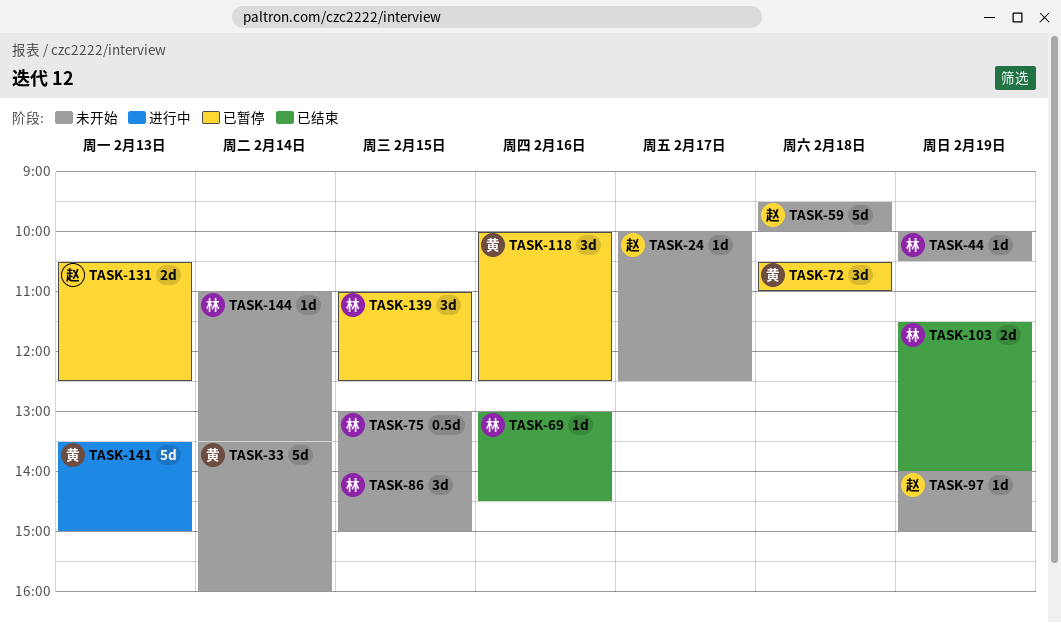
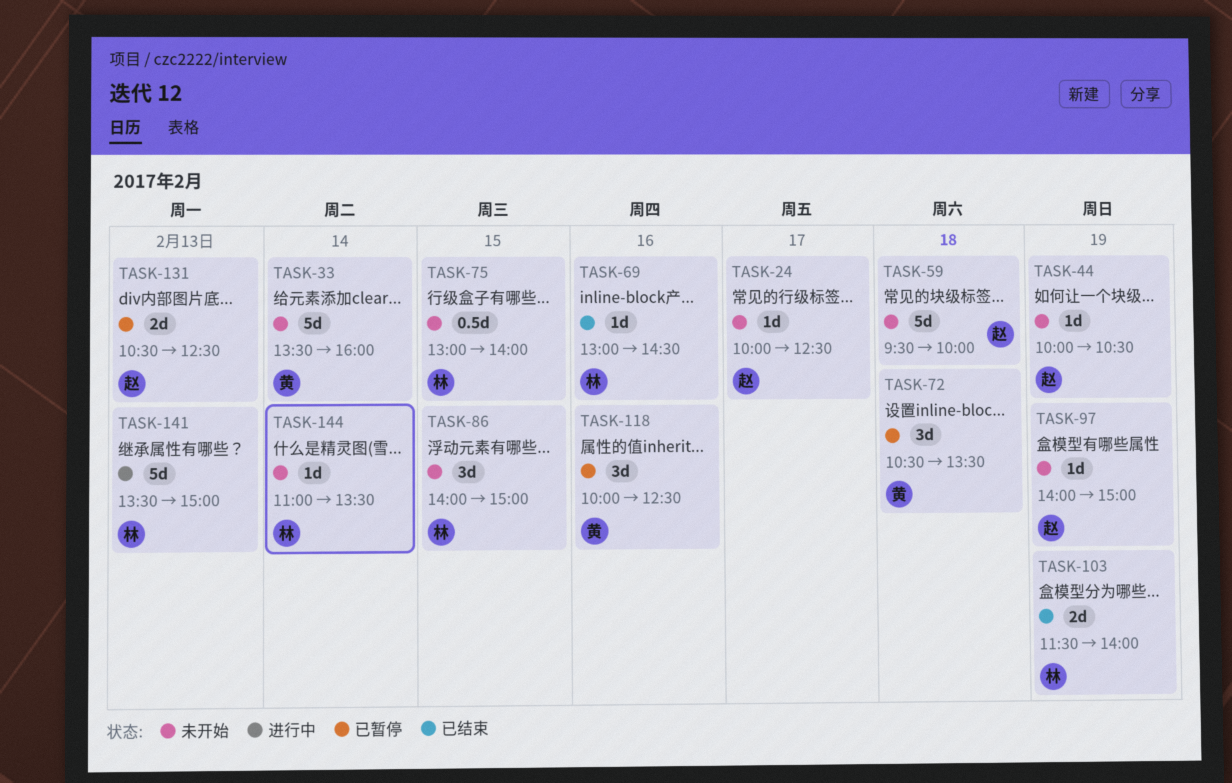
TASK-44, owner: 林 -> 赵
TASK-72, ends: 11:00 -> 13:30
TASK-139: present -> none
TASK-141, owner: 黄 -> 林

